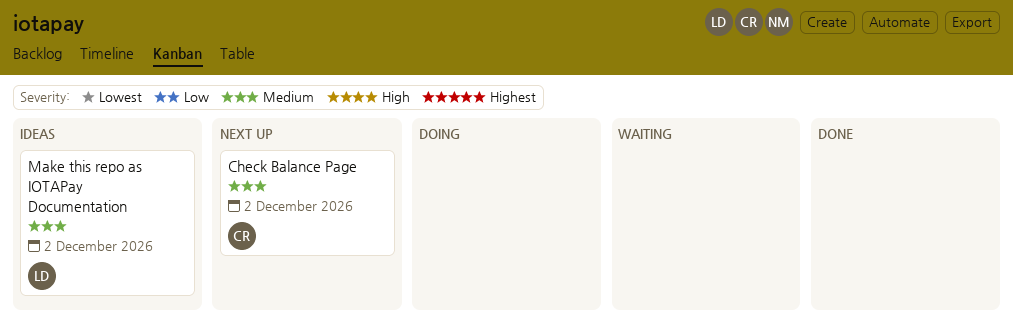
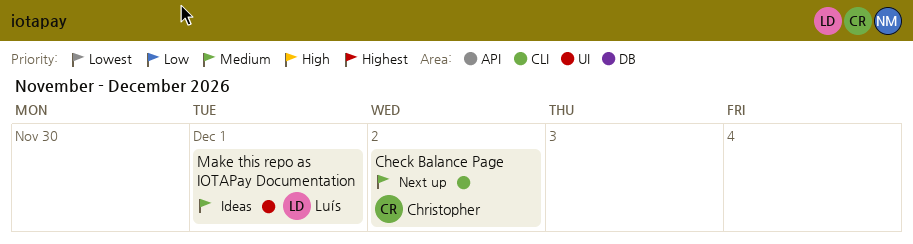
Make this repo as IOTAPay Documentation, due: Dec 2 -> Dec 1

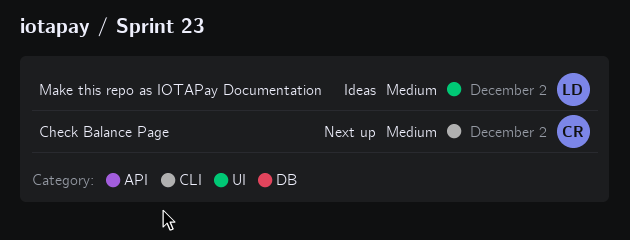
Make this repo as IOTAPay Documentation, due: Dec 1 -> Dec 2

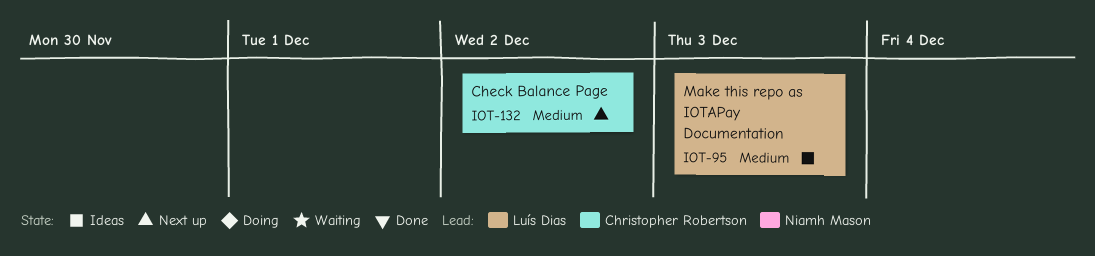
Make this repo as IOTAPay Documentation, due: Dec 2 -> Dec 3

